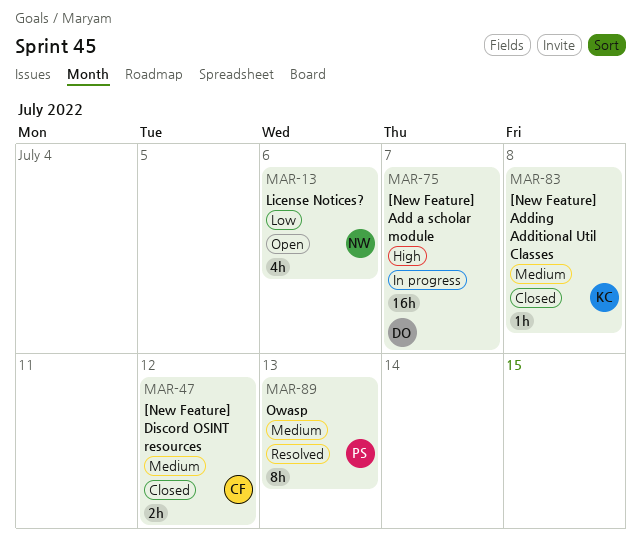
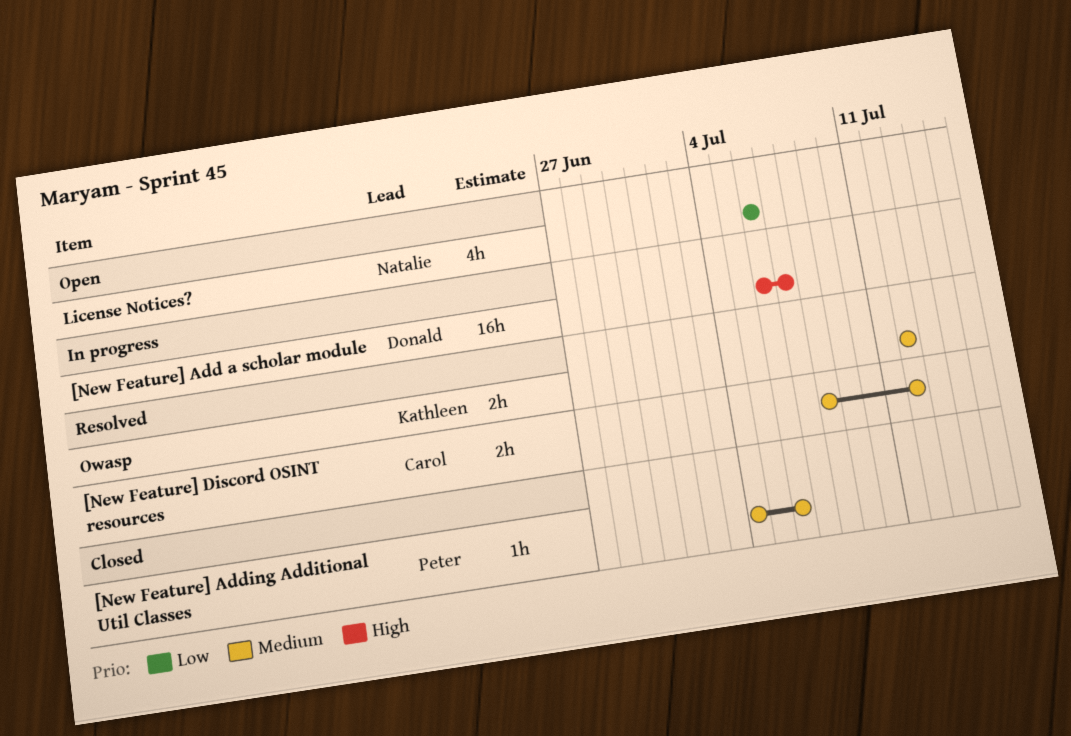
[New Feature] Adding Additional Util Classes, owner: Kathleen -> Peter
[New Feature] Adding Additional Util Classes, due: Jul 8 -> Jul 6
[New Feature] Discord OSINT resources, status: Closed -> Resolved
Owasp, owner: Peter -> Kathleen
Owasp, estimate: 8h -> 2h
Owasp, due: Jul 13 -> Jul 12

